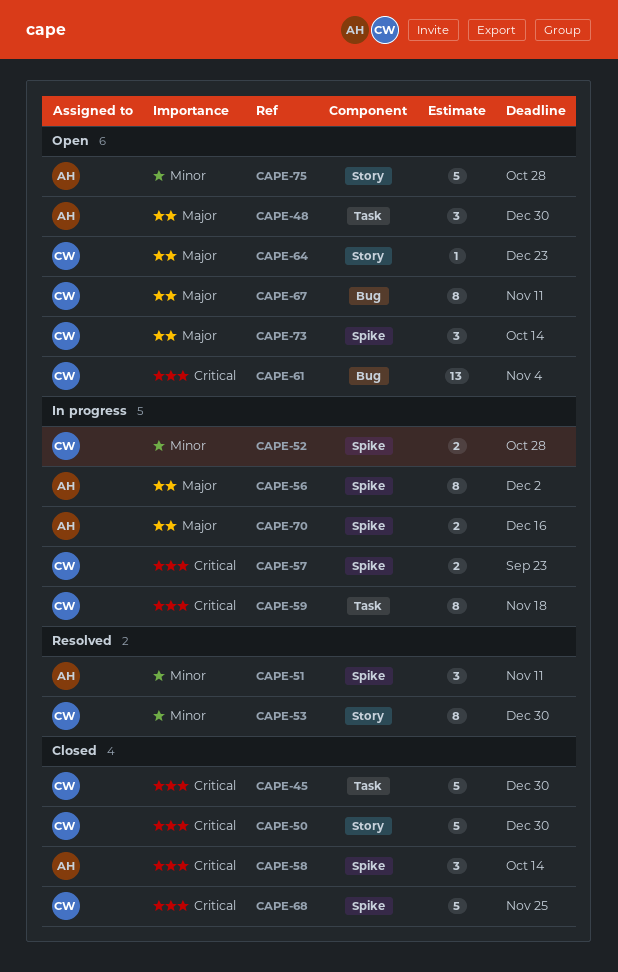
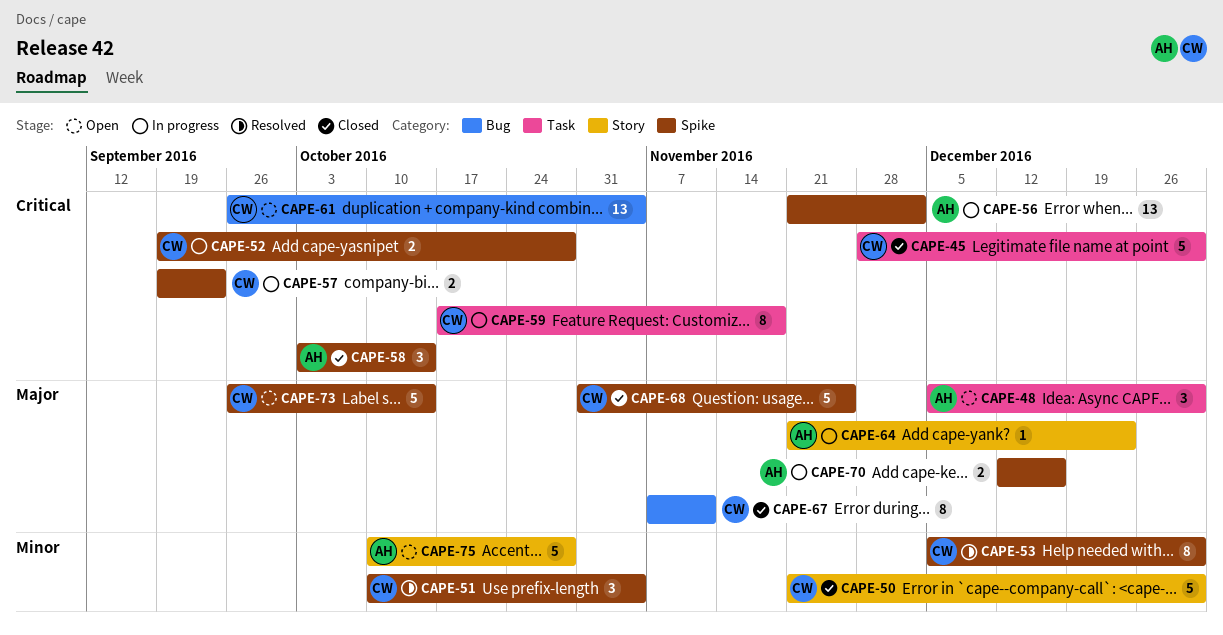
CAPE-50, priority: Critical -> Minor
CAPE-51, owner: AH -> CW
CAPE-51, due: Nov 11 -> Nov 4
CAPE-52, priority: Minor -> Critical
CAPE-53, label: Story -> Spike
CAPE-56, priority: Major -> Critical
CAPE-56, estimate: 8 -> 13
CAPE-64, status: Open -> In progress
CAPE-64, owner: CW -> AH
CAPE-67, status: Open -> Closed
CAPE-68, priority: Critical -> Major
CAPE-73, estimate: 3 -> 5

